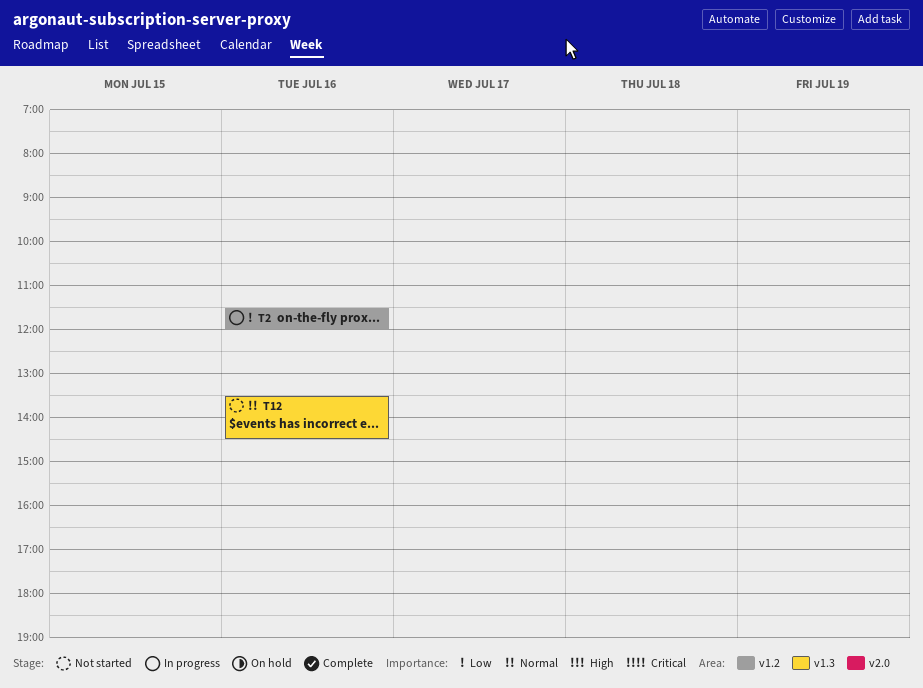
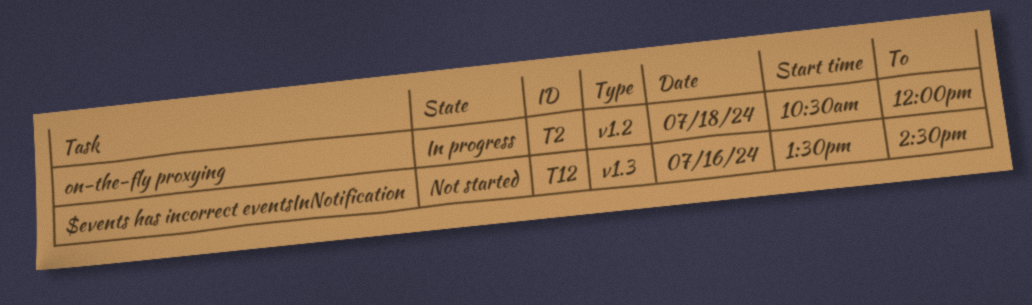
T2, day: Jul 16 -> Jul 18
T2, begins: 11:30 -> 10:30

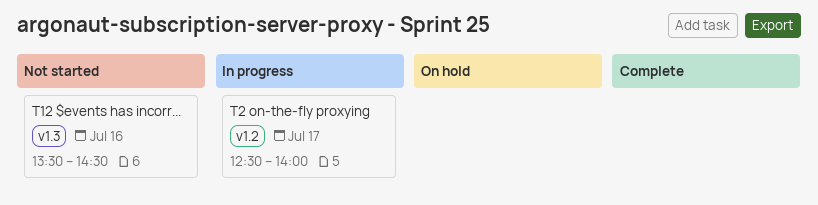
T2, day: Jul 18 -> Jul 17
T2, begins: 10:30 -> 12:30
T2, ends: 12:00 -> 14:00

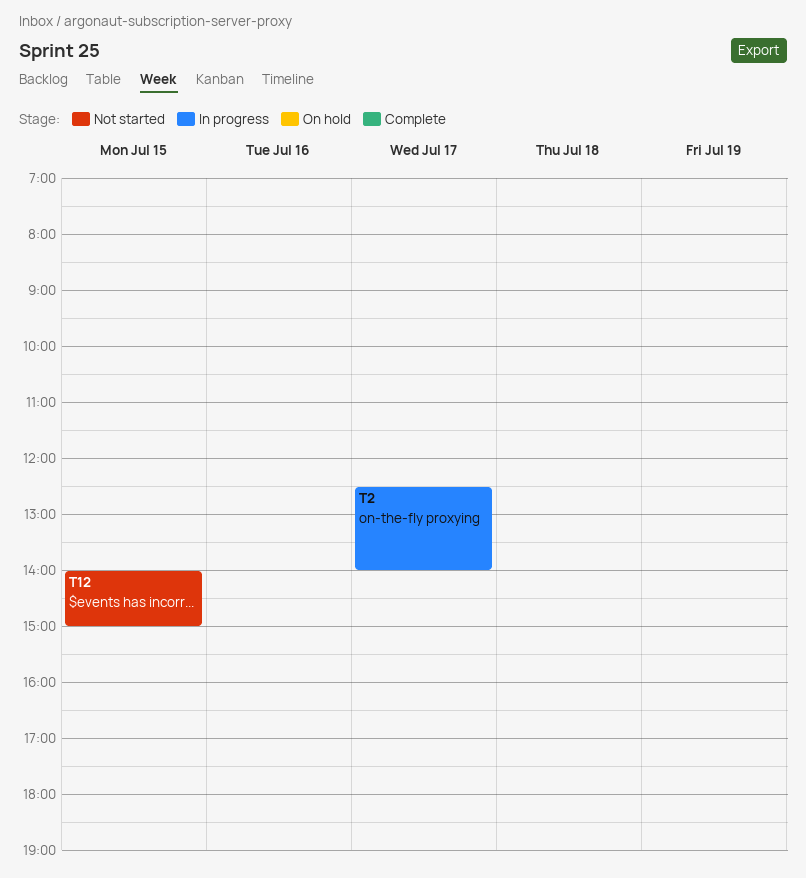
T12, day: Jul 16 -> Jul 15
T12, begins: 13:30 -> 14:00
T12, ends: 14:30 -> 15:00

